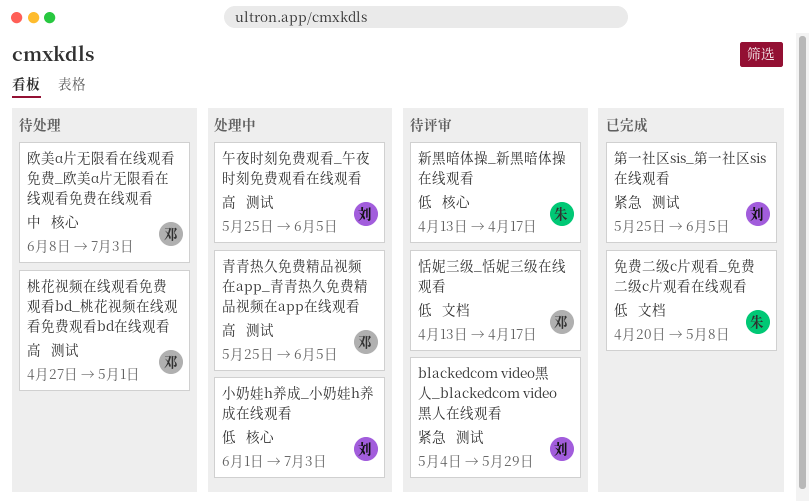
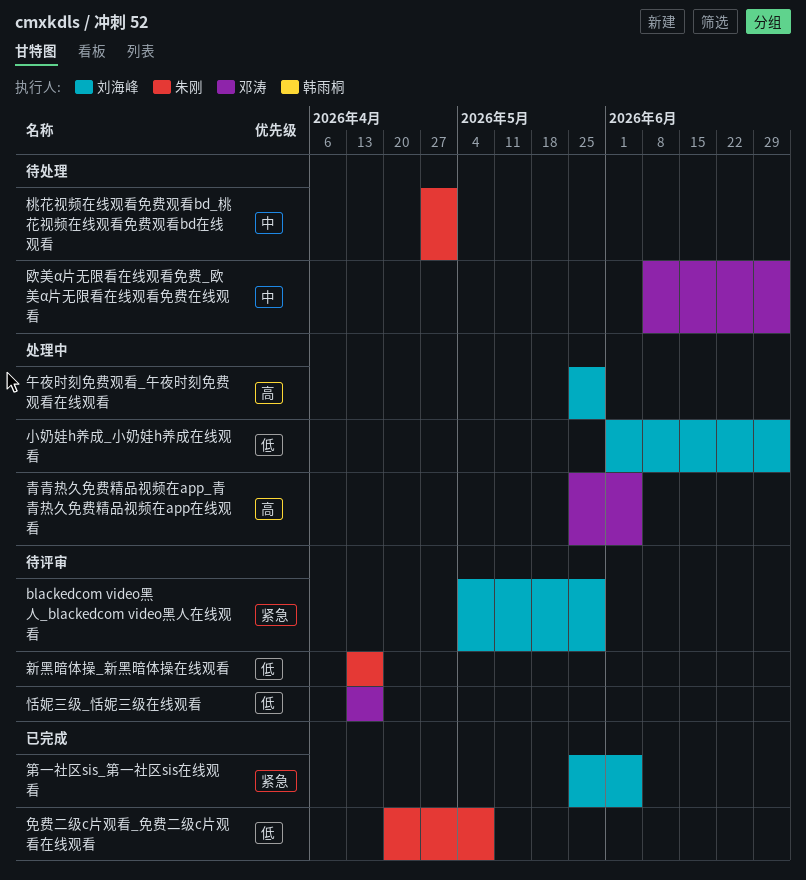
午夜时刻免费观看_午夜时刻免费观看在线观看, due: Jun 5 -> May 29
桃花视频在线观看免费观看bd_桃花视频在线观看免费观看bd在线观看, owner: 邓涛 -> 朱刚
桃花视频在线观看免费观看bd_桃花视频在线观看免费观看bd在线观看, priority: 高 -> 中

